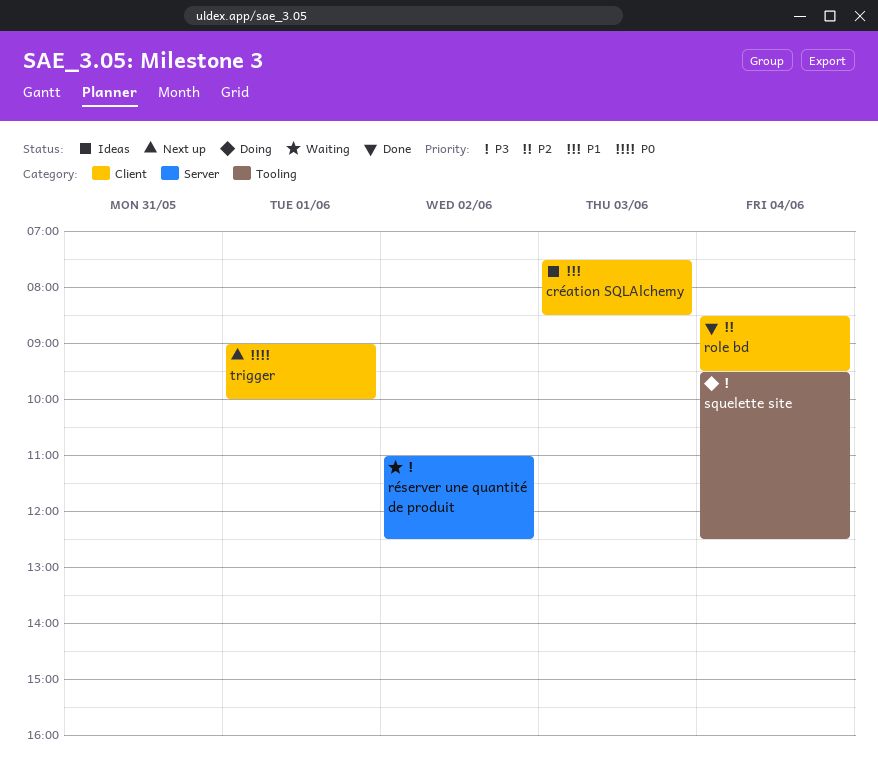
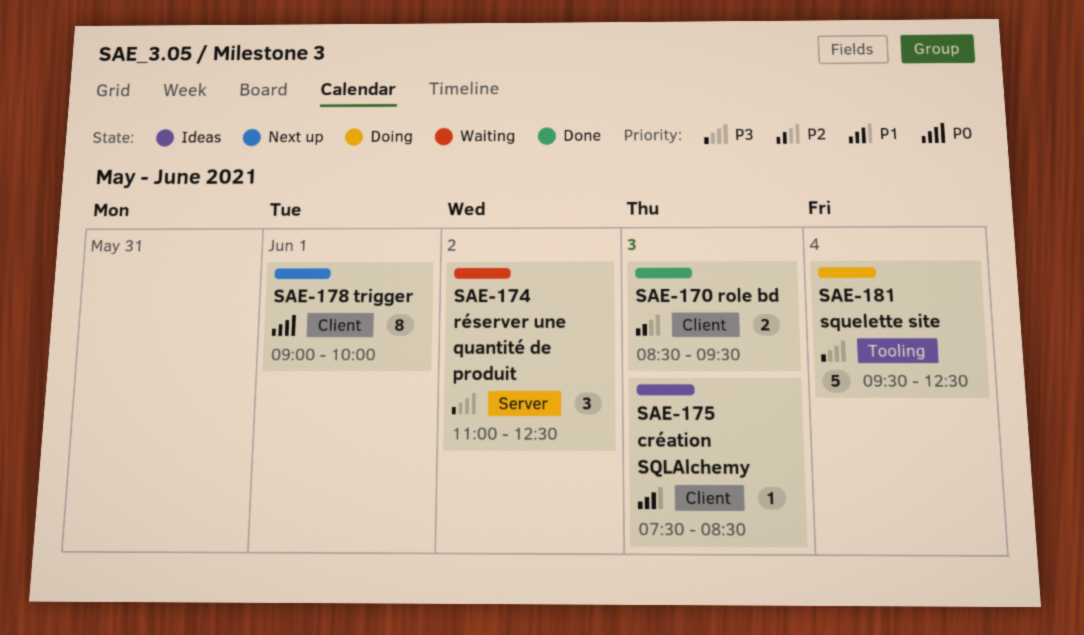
role bd, day: Jun 4 -> Jun 3

